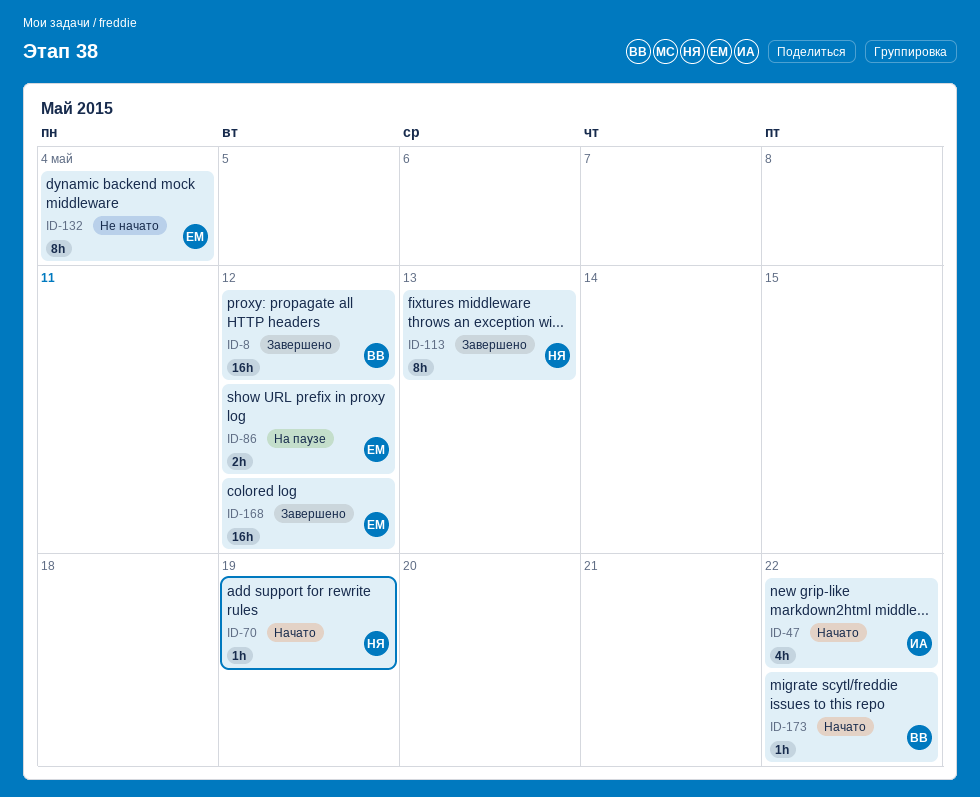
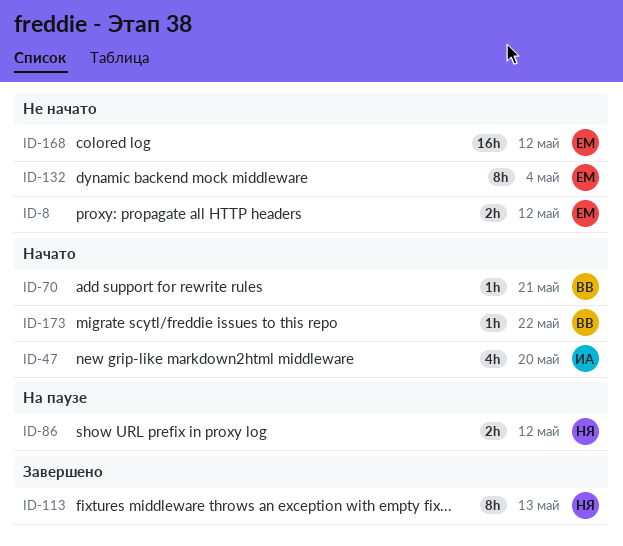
ID-8, status: Завершено -> Не начато
ID-8, owner: ВВ -> ЕМ
ID-8, estimate: 16h -> 2h
ID-47, due: May 22 -> May 20
ID-70, owner: НЯ -> ВВ
ID-70, due: May 19 -> May 21
ID-86, owner: ЕМ -> НЯ
ID-168, status: Завершено -> Не начато

